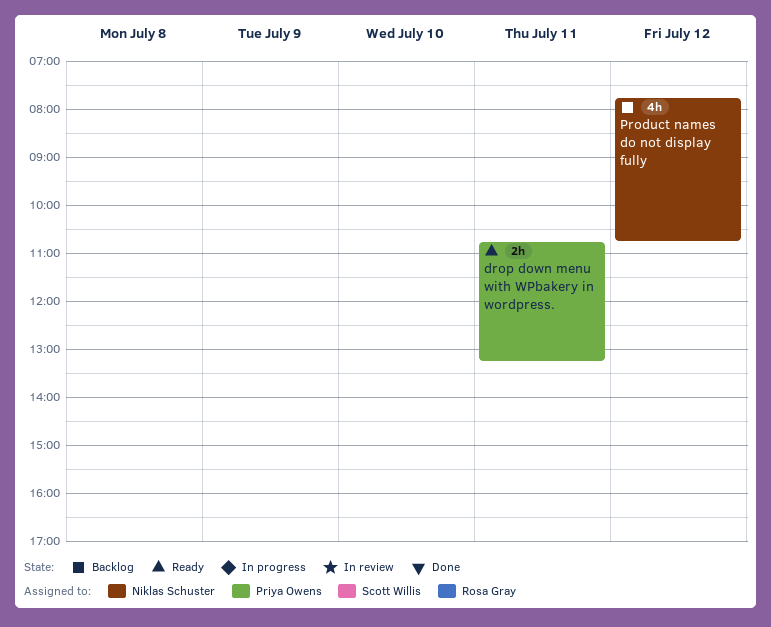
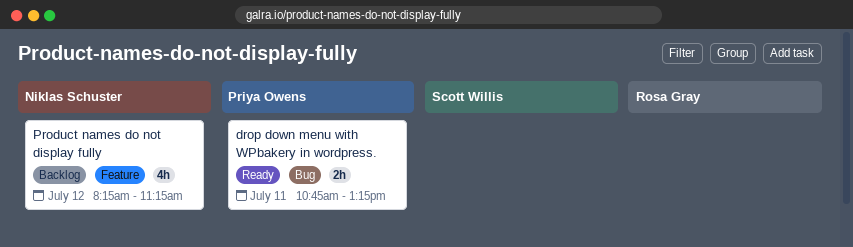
Product names do not display fully, begins: 07:45 -> 08:15
Product names do not display fully, ends: 10:45 -> 11:15

